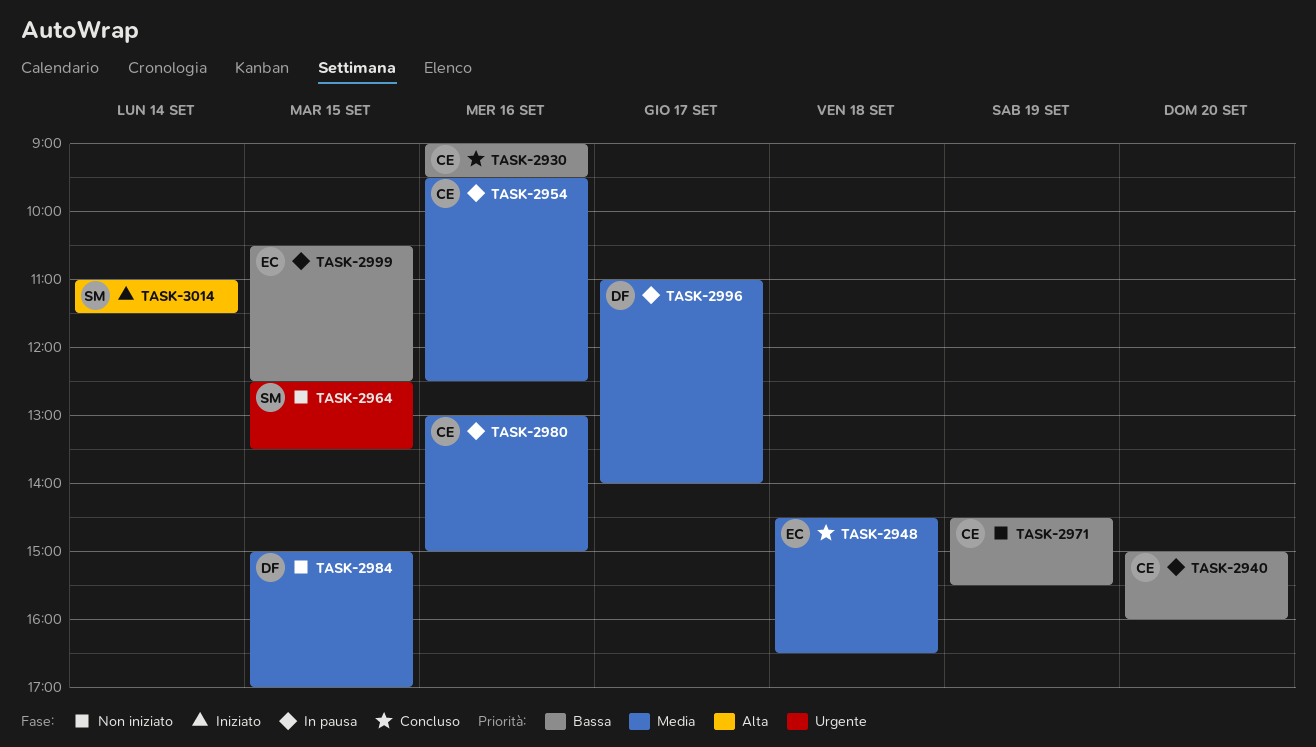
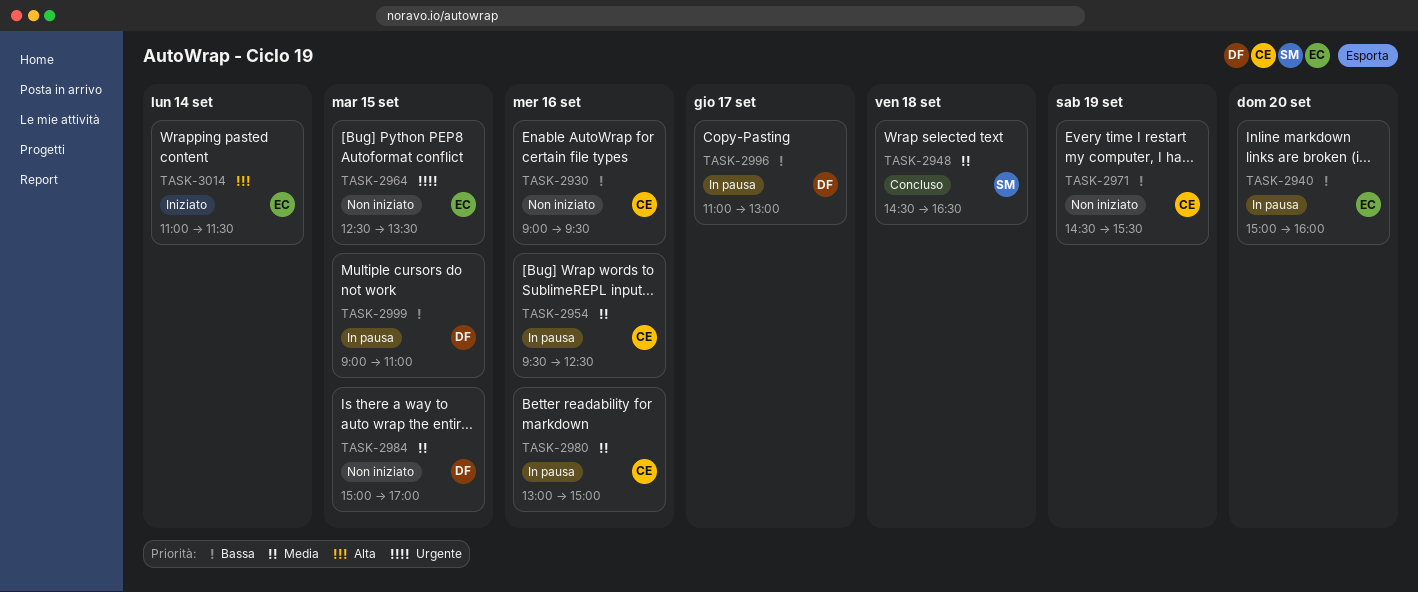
TASK-2930, status: Concluso -> Non iniziato
TASK-2940, owner: CE -> EC
TASK-2948, owner: EC -> SM
TASK-2964, owner: SM -> EC
TASK-2996, priority: Media -> Bassa
TASK-2996, ends: 14:00 -> 13:00
TASK-2999, owner: EC -> DF
TASK-2999, begins: 10:30 -> 09:00
TASK-2999, ends: 12:30 -> 11:00
TASK-3014, owner: SM -> EC

